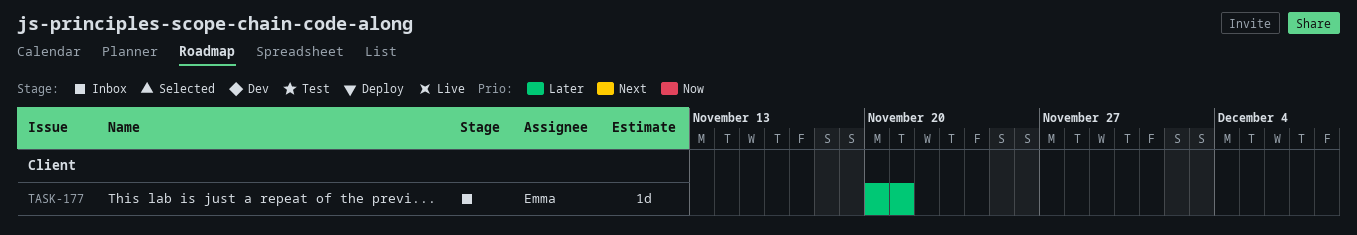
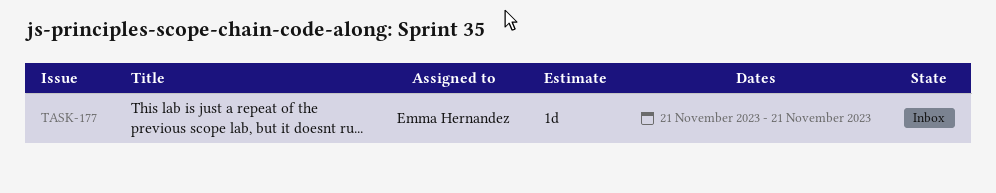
TASK-177, start: Nov 20 -> Nov 21

